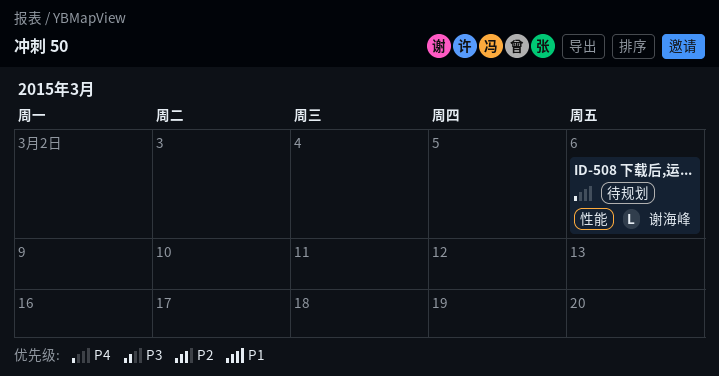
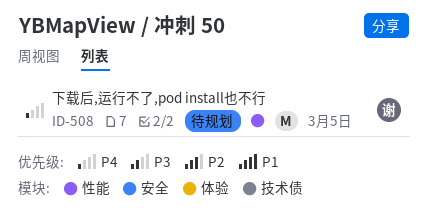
ID-508, estimate: L -> M
ID-508, due: Mar 6 -> Mar 5

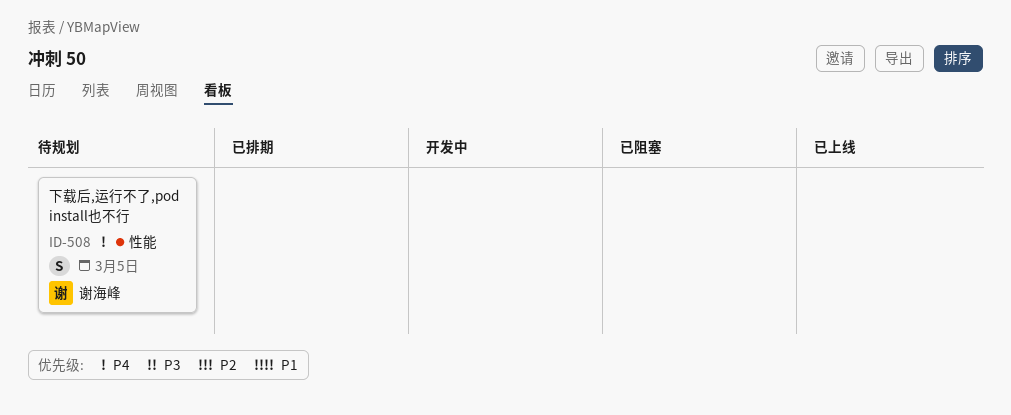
ID-508, estimate: M -> S

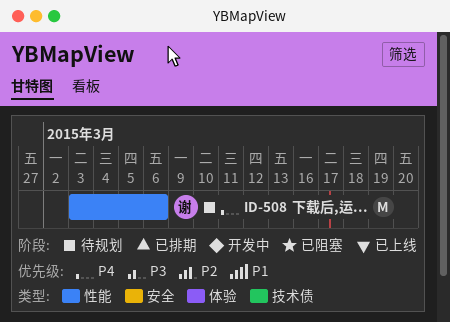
ID-508, estimate: S -> M
ID-508, due: Mar 5 -> Mar 6

